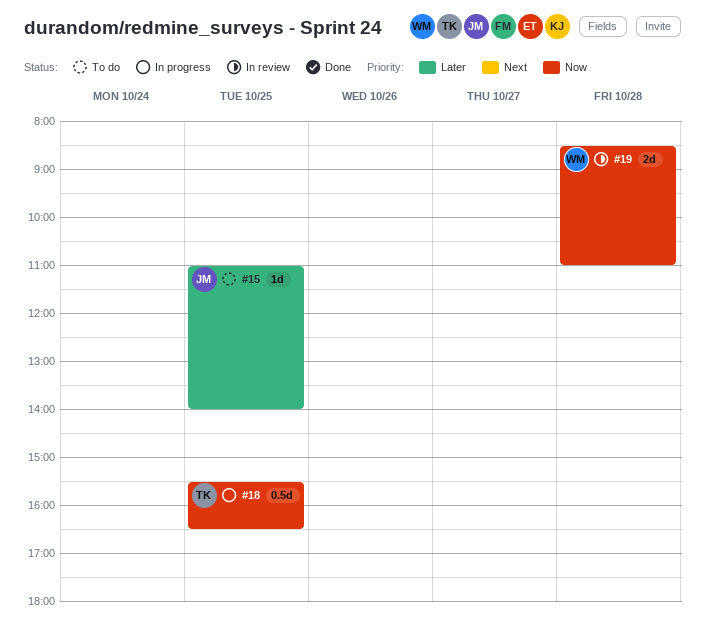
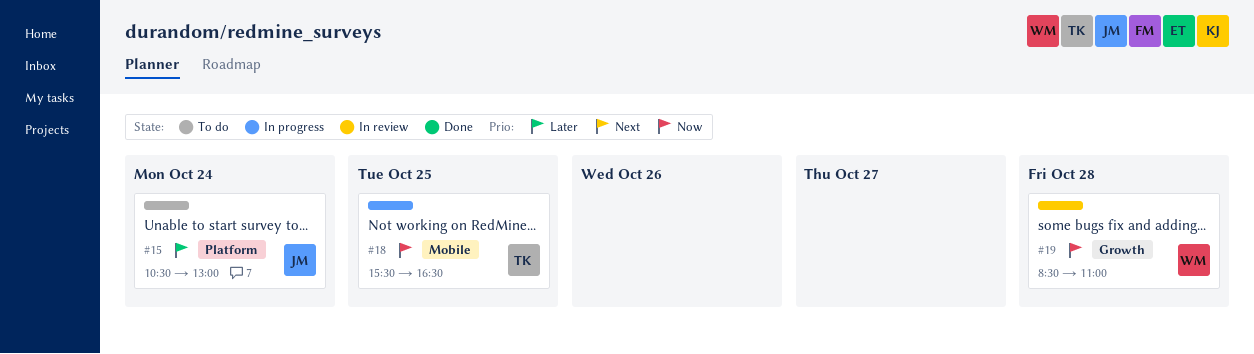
#15, day: Oct 25 -> Oct 24
#15, begins: 11:00 -> 10:30
#15, ends: 14:00 -> 13:00

